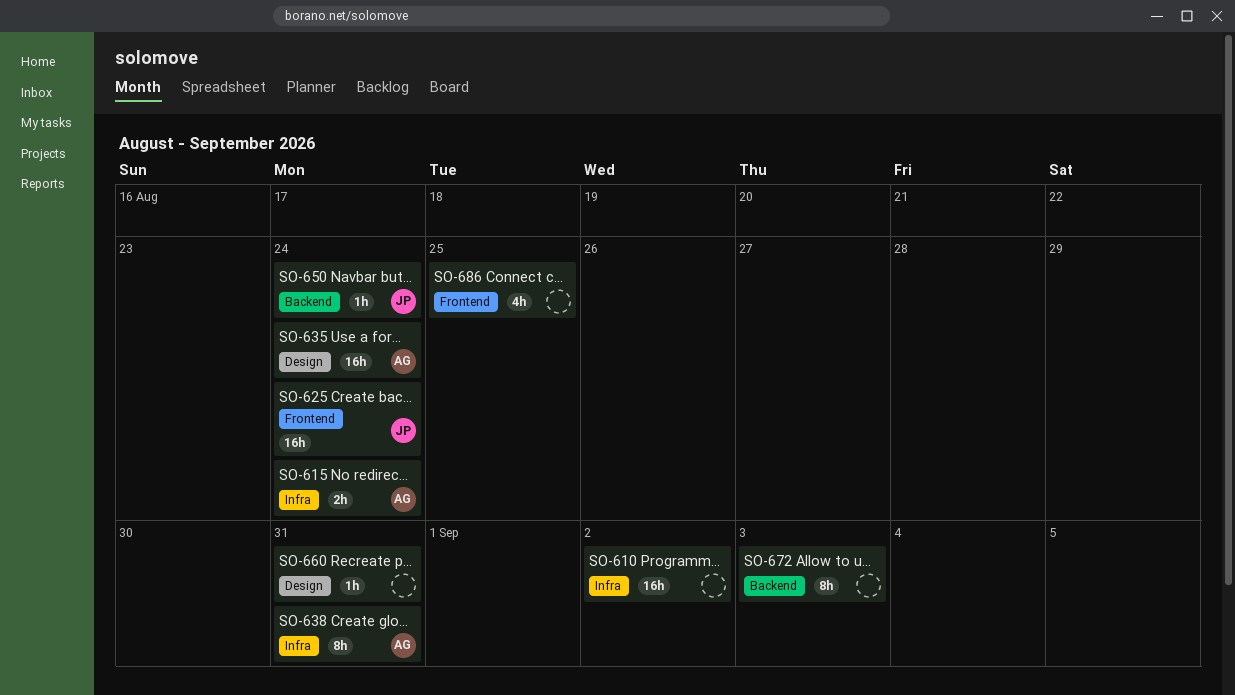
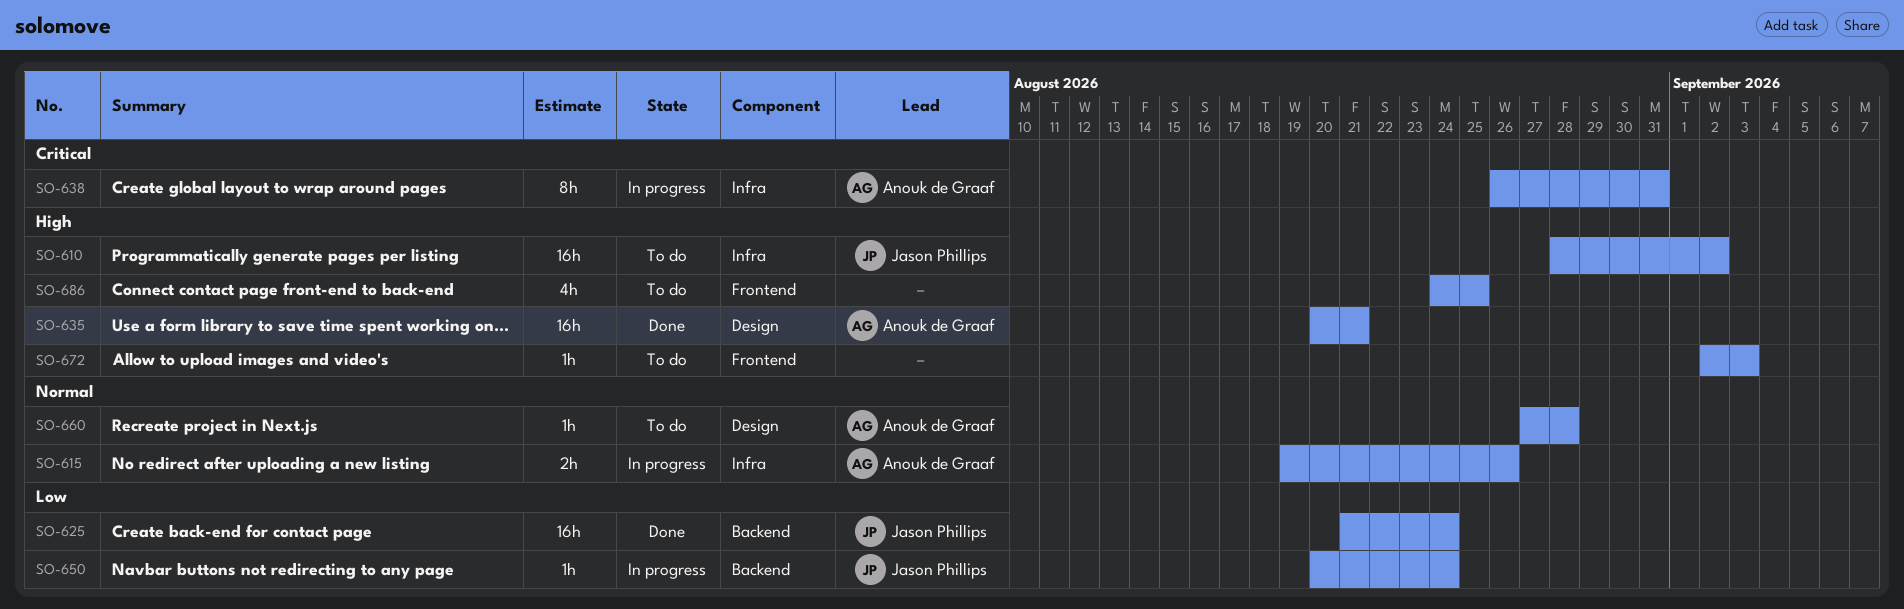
SO-610, owner: none -> Jason Phillips
SO-615, due: Aug 24 -> Aug 26
SO-625, label: Frontend -> Backend
SO-635, due: Aug 24 -> Aug 21
SO-660, owner: none -> Anouk de Graaf
SO-660, due: Aug 31 -> Aug 28
SO-672, label: Backend -> Frontend
SO-672, estimate: 8h -> 1h

